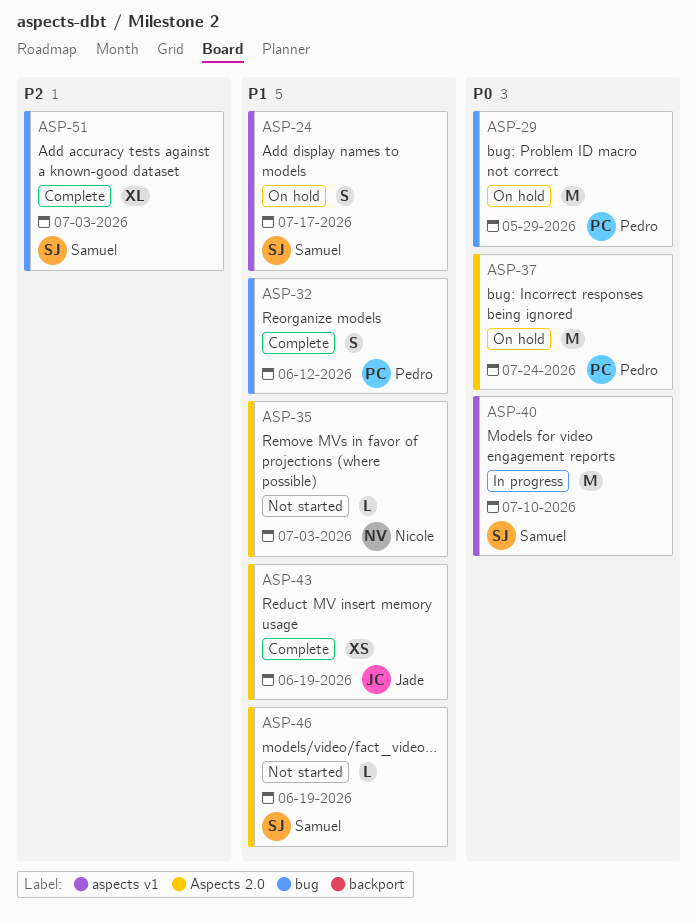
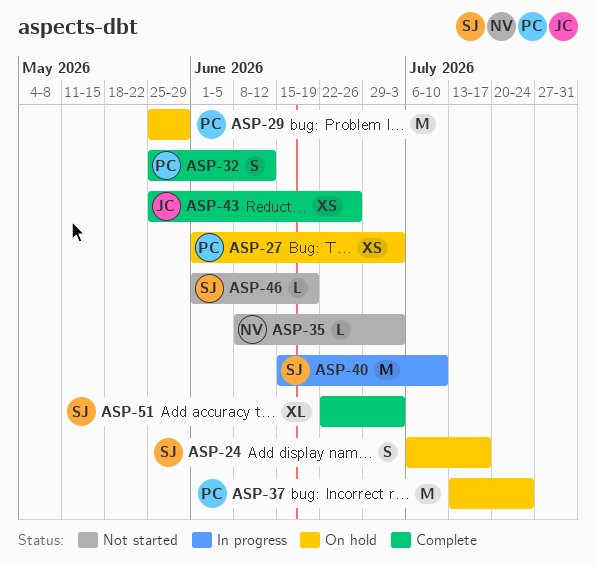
ASP-27: none -> present
ASP-43, due: Jun 19 -> Jun 26

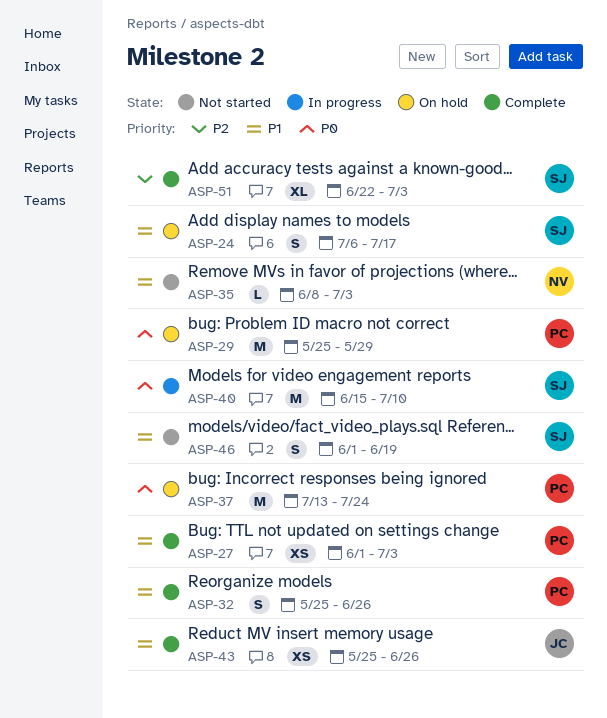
ASP-27, status: On hold -> Complete
ASP-32, due: Jun 12 -> Jun 26
ASP-46, estimate: L -> S

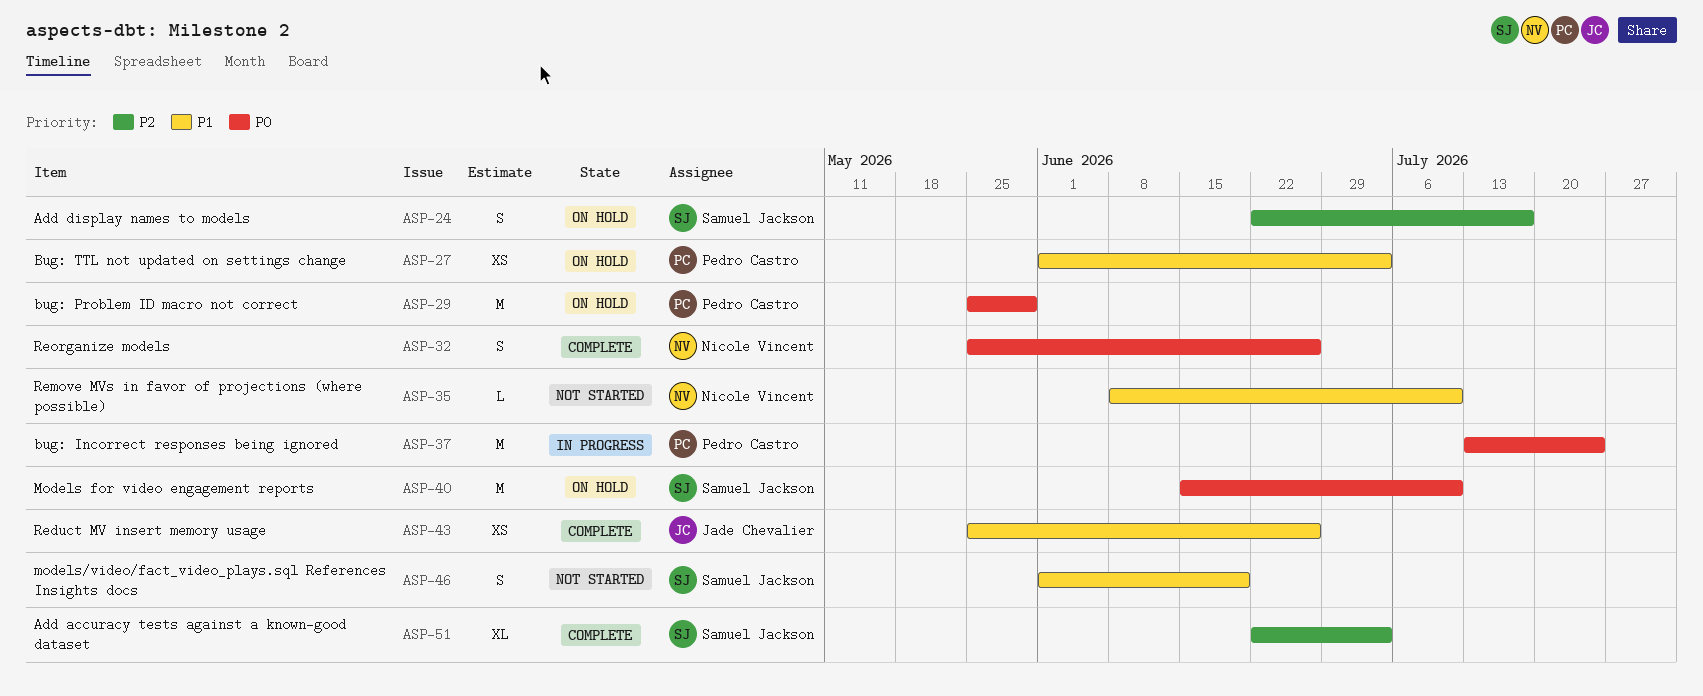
ASP-24, priority: P1 -> P2
ASP-24, start: Jul 6 -> Jun 22
ASP-27, status: Complete -> On hold
ASP-32, owner: Pedro Castro -> Nicole Vincent
ASP-32, priority: P1 -> P0
ASP-35, due: Jul 3 -> Jul 10
ASP-37, status: On hold -> In progress
ASP-40, status: In progress -> On hold

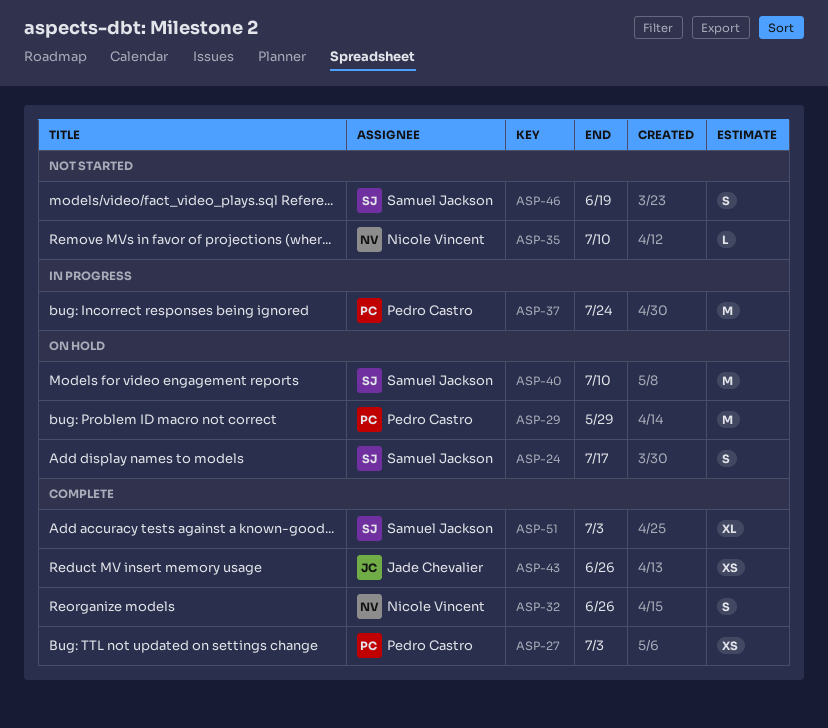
ASP-27, status: On hold -> Complete

